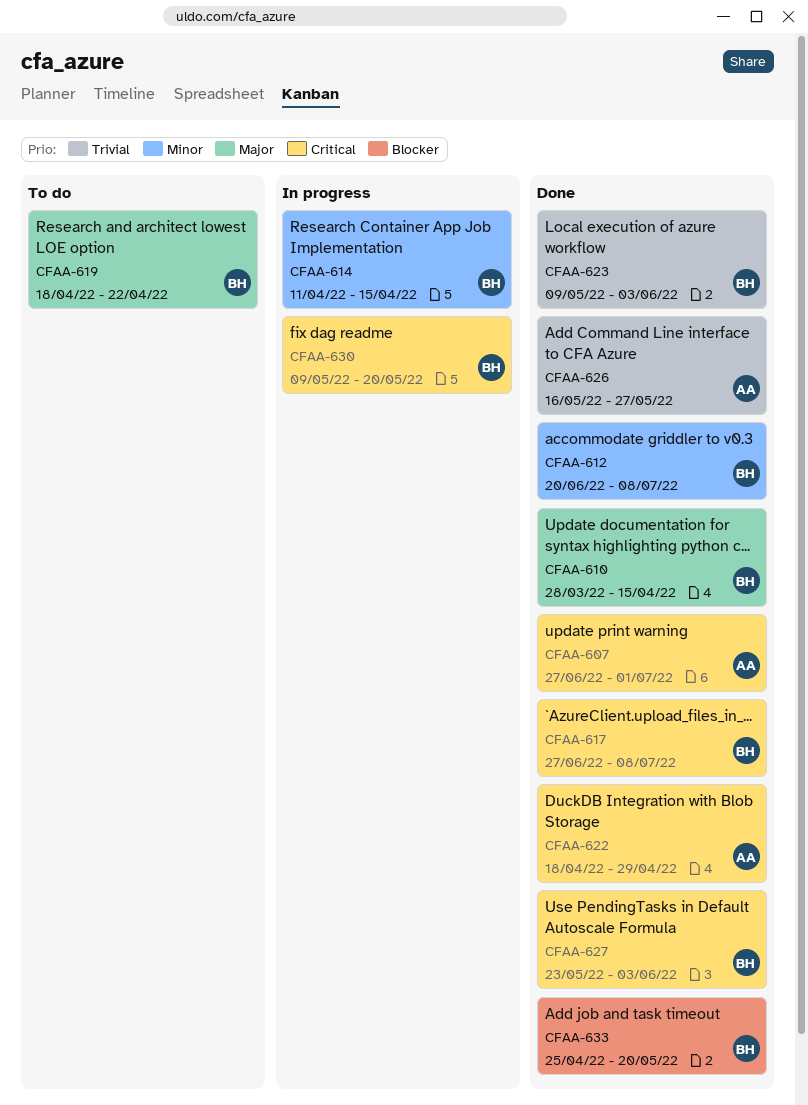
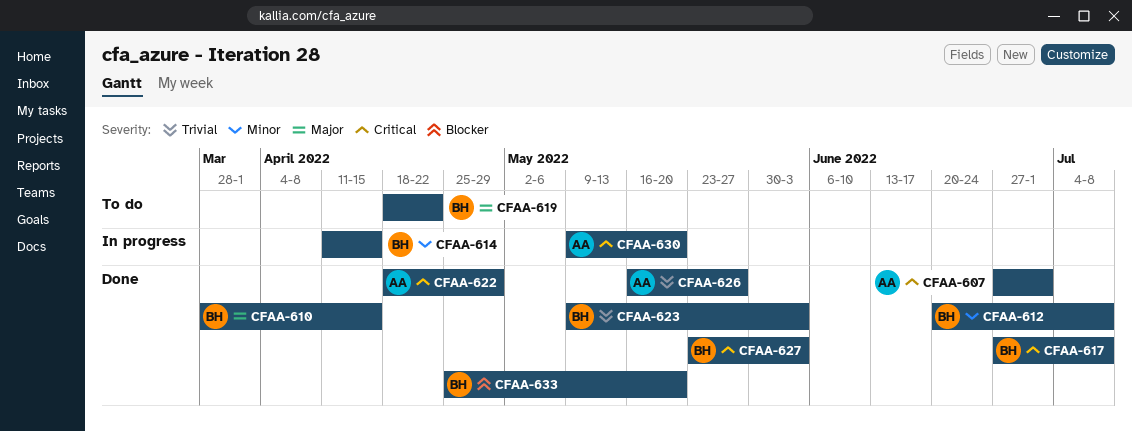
CFAA-630, owner: BH -> AA

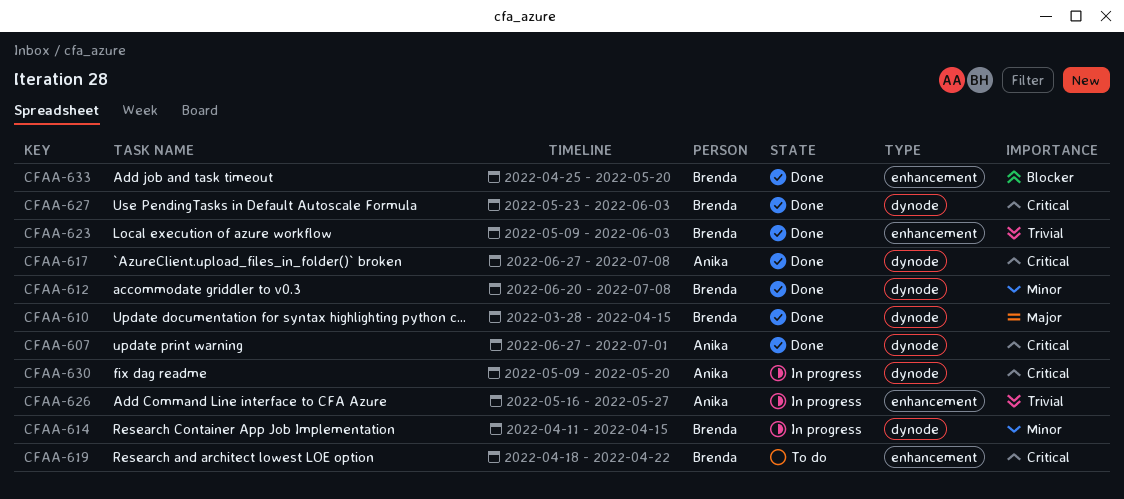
CFAA-617, owner: Brenda -> Anika
CFAA-619, priority: Major -> Critical
CFAA-622: present -> none
CFAA-626, status: Done -> In progress

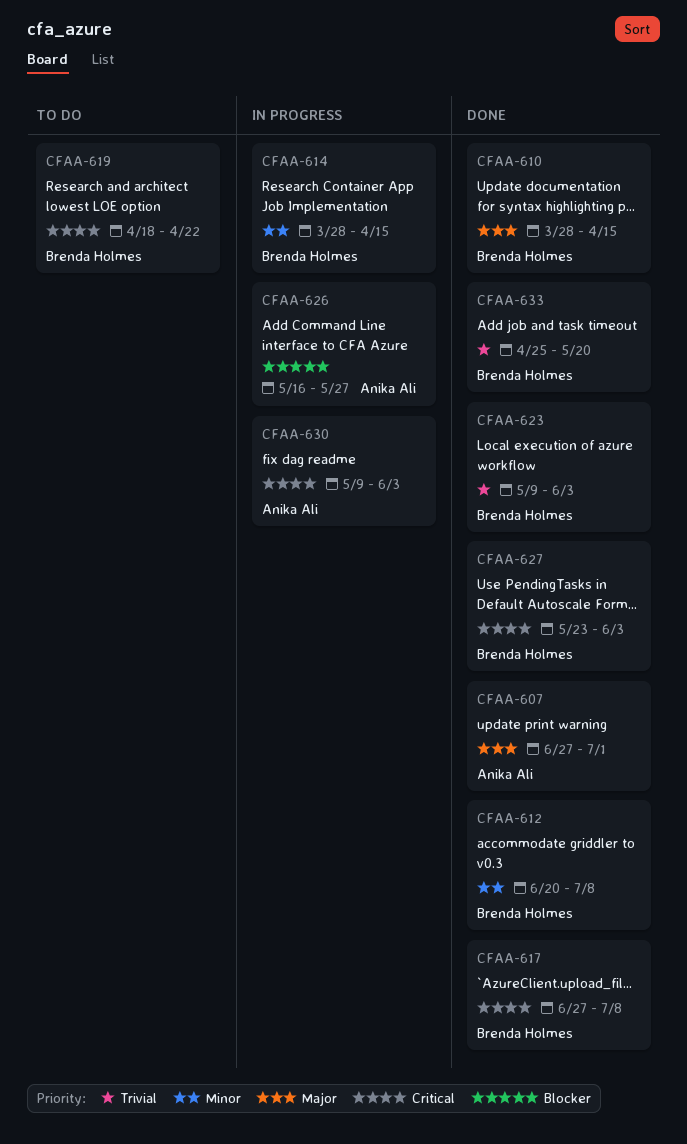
CFAA-607, priority: Critical -> Major
CFAA-614, start: Apr 11 -> Mar 28
CFAA-617, owner: Anika Ali -> Brenda Holmes
CFAA-626, priority: Trivial -> Blocker
CFAA-630, due: May 20 -> Jun 3
CFAA-633, priority: Blocker -> Trivial

